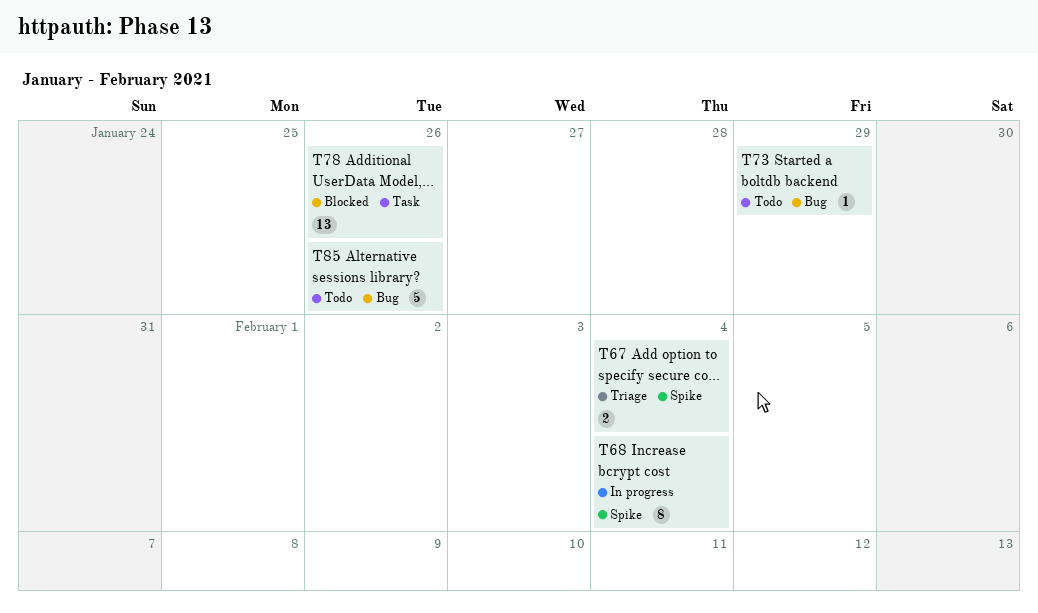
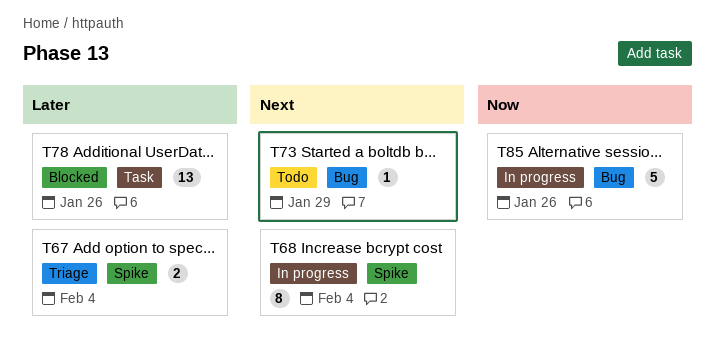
T85, status: Todo -> In progress

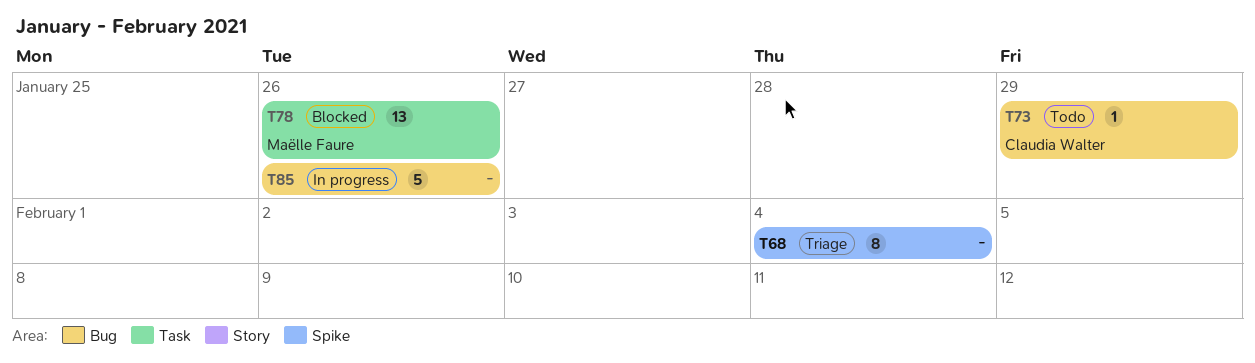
T67: present -> none
T68, status: In progress -> Triage

